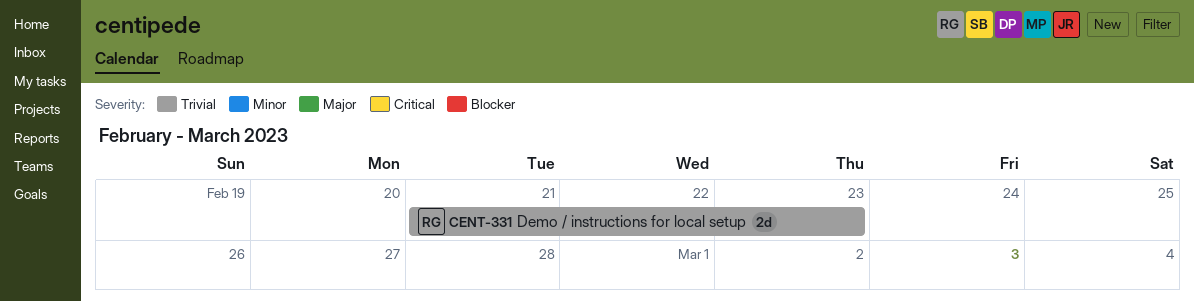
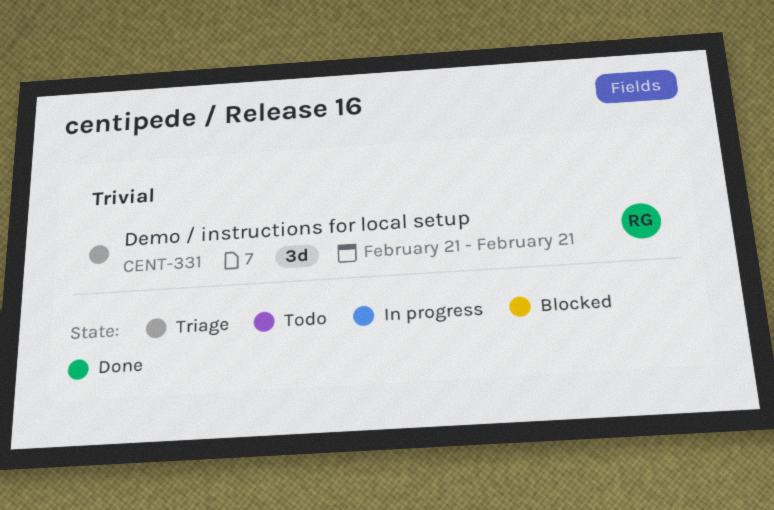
CENT-331, estimate: 2d -> 3d
CENT-331, due: Feb 23 -> Feb 21

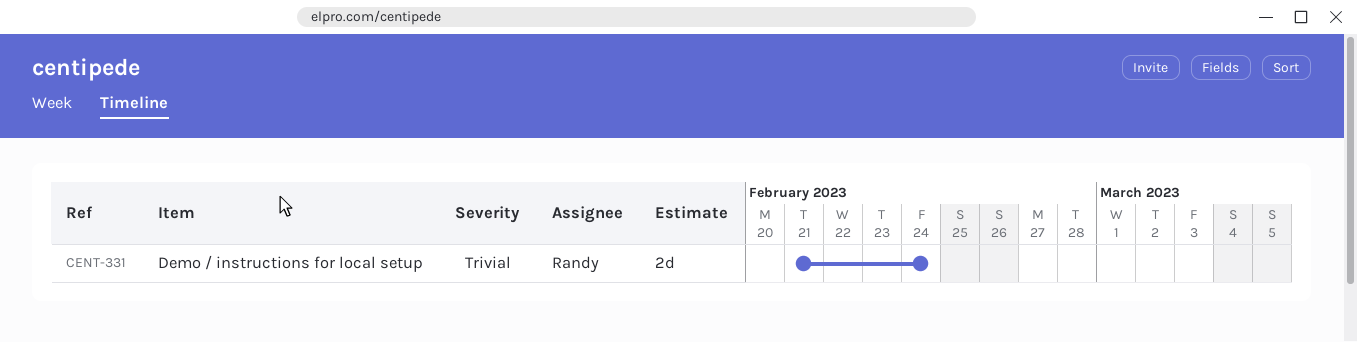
CENT-331, estimate: 3d -> 2d
CENT-331, due: Feb 21 -> Feb 24

